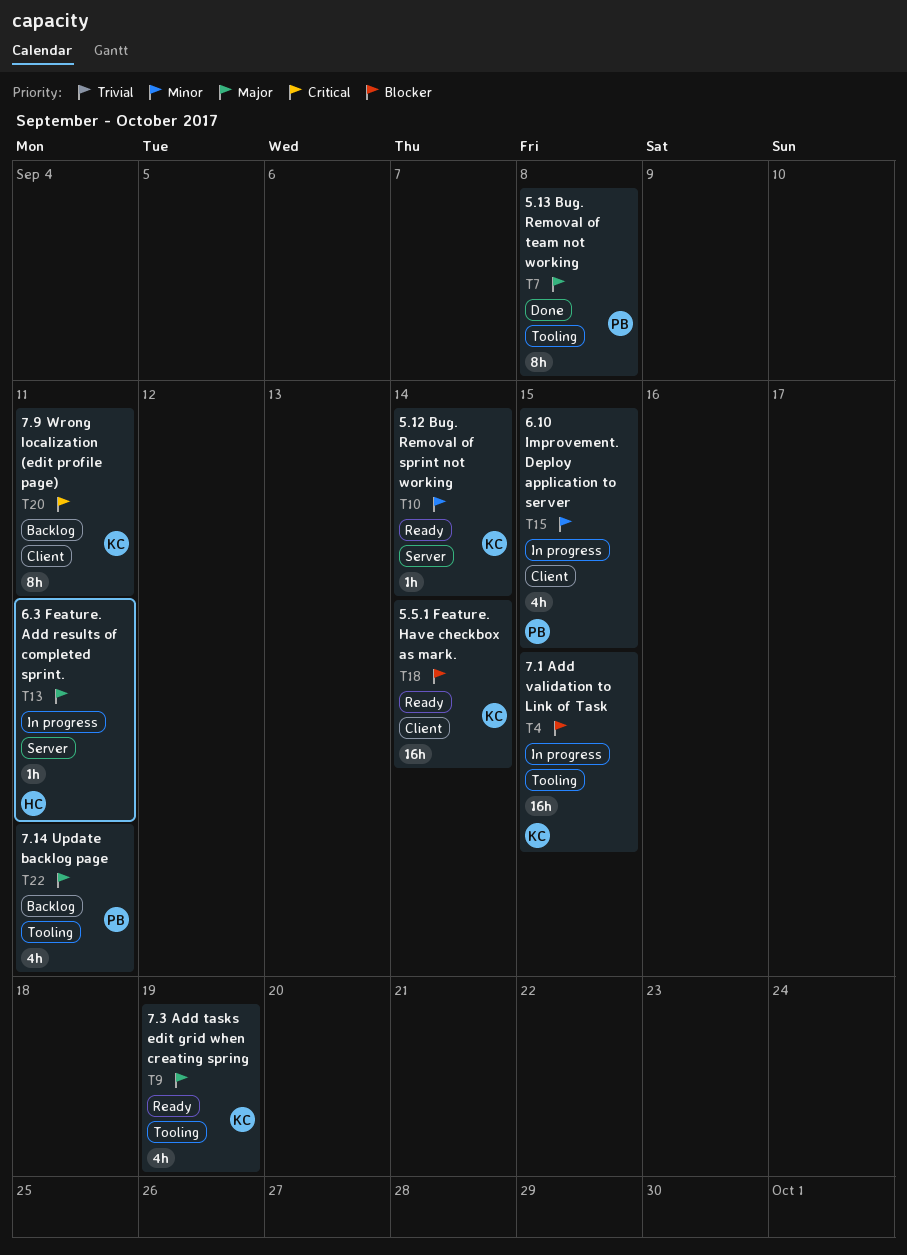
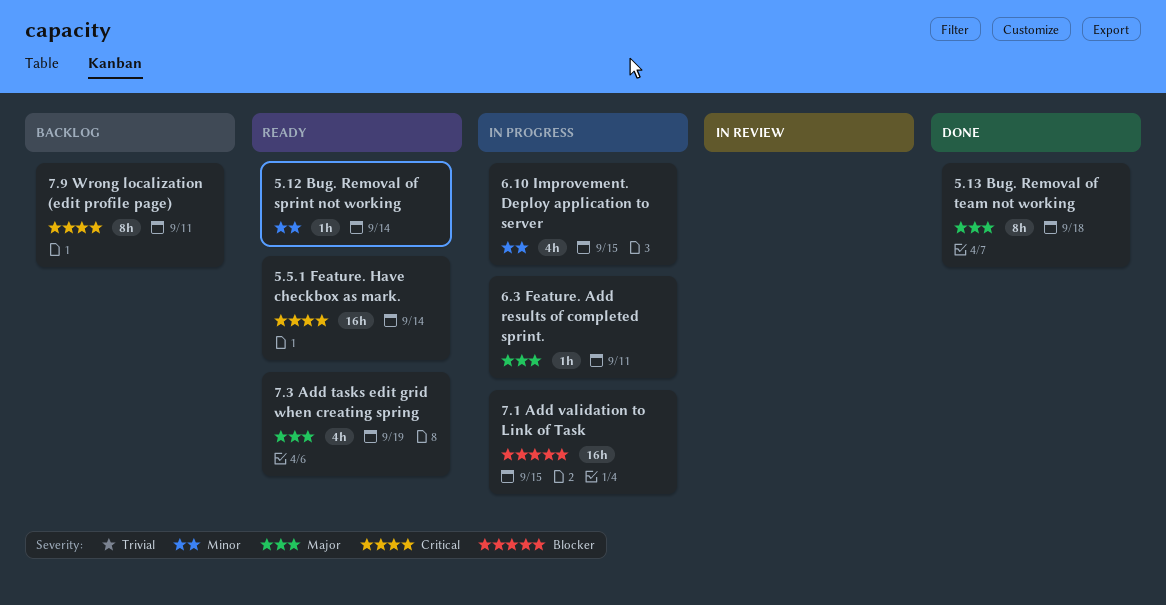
5.13 Bug. Removal of team not working, due: Sep 8 -> Sep 18
5.5.1 Feature. Have checkbox as mark., priority: Blocker -> Critical
7.14 Update backlog page: present -> none

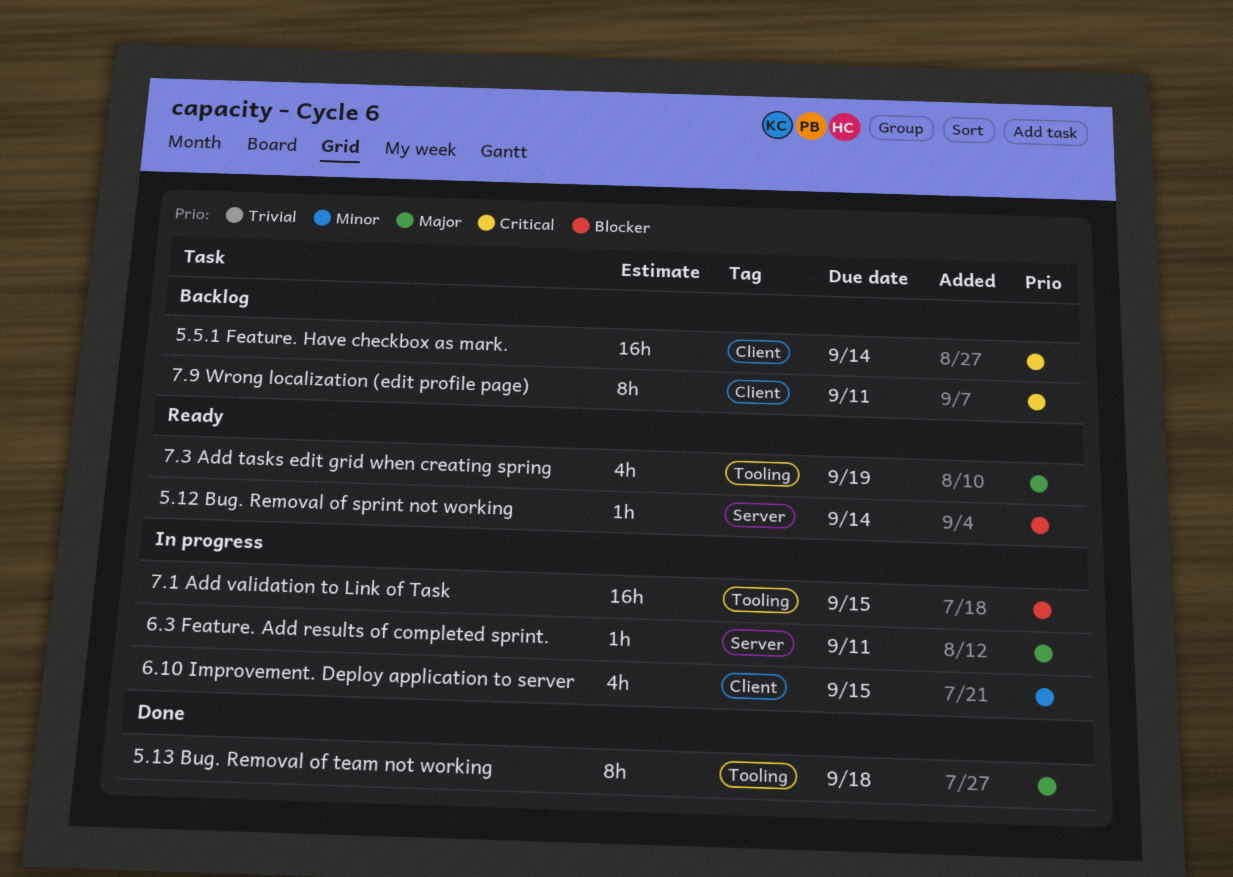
5.12 Bug. Removal of sprint not working, priority: Minor -> Blocker
5.5.1 Feature. Have checkbox as mark., status: Ready -> Backlog

